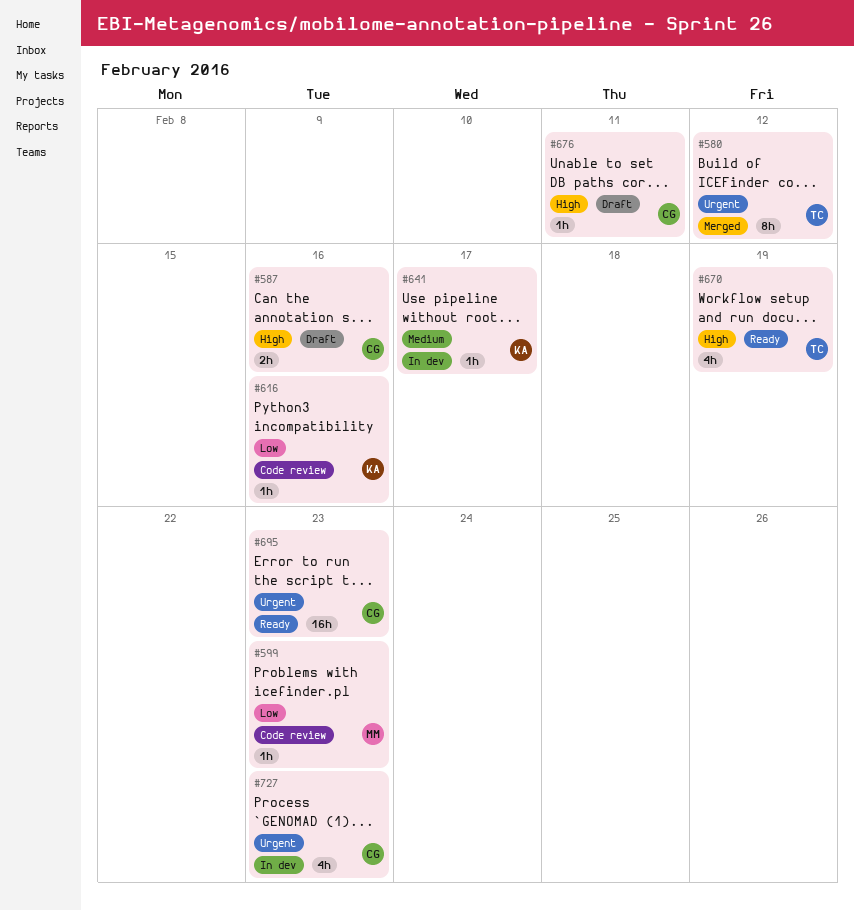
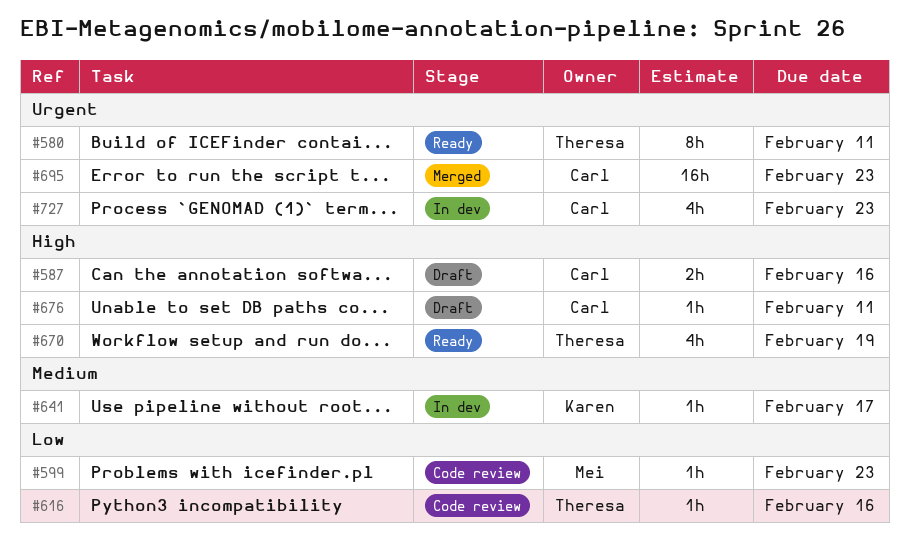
#580, status: Merged -> Ready
#580, due: Feb 12 -> Feb 11
#616, owner: Karen -> Theresa
#695, status: Ready -> Merged

